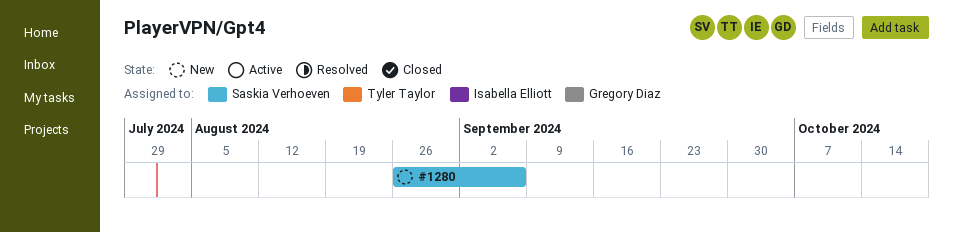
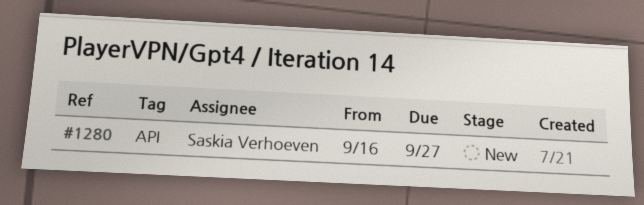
#1280, start: Aug 26 -> Sep 16
#1280, due: Sep 6 -> Sep 27

